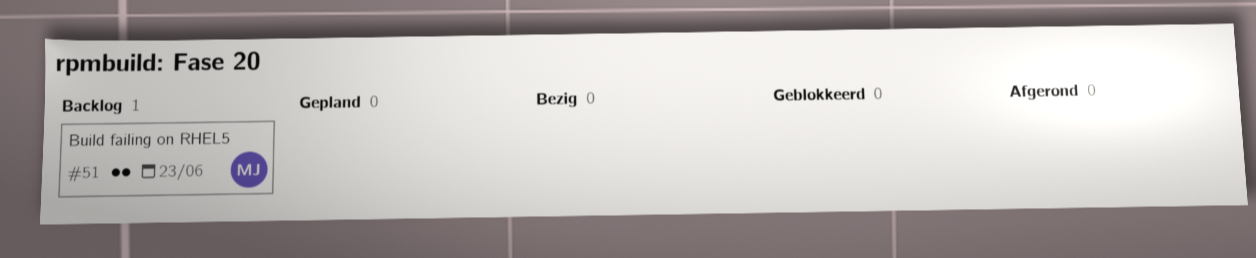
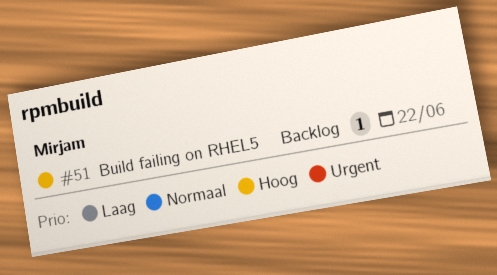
#51, estimate: 2 -> 1
#51, due: Jun 23 -> Jun 22

